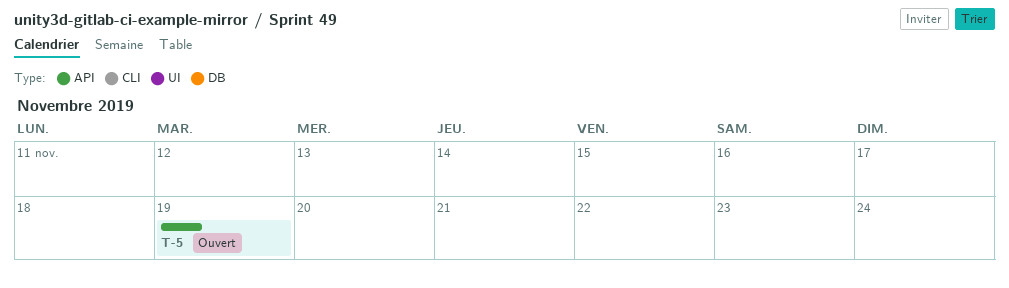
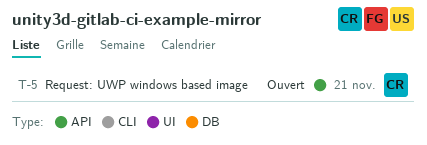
T-5, due: Nov 19 -> Nov 21

